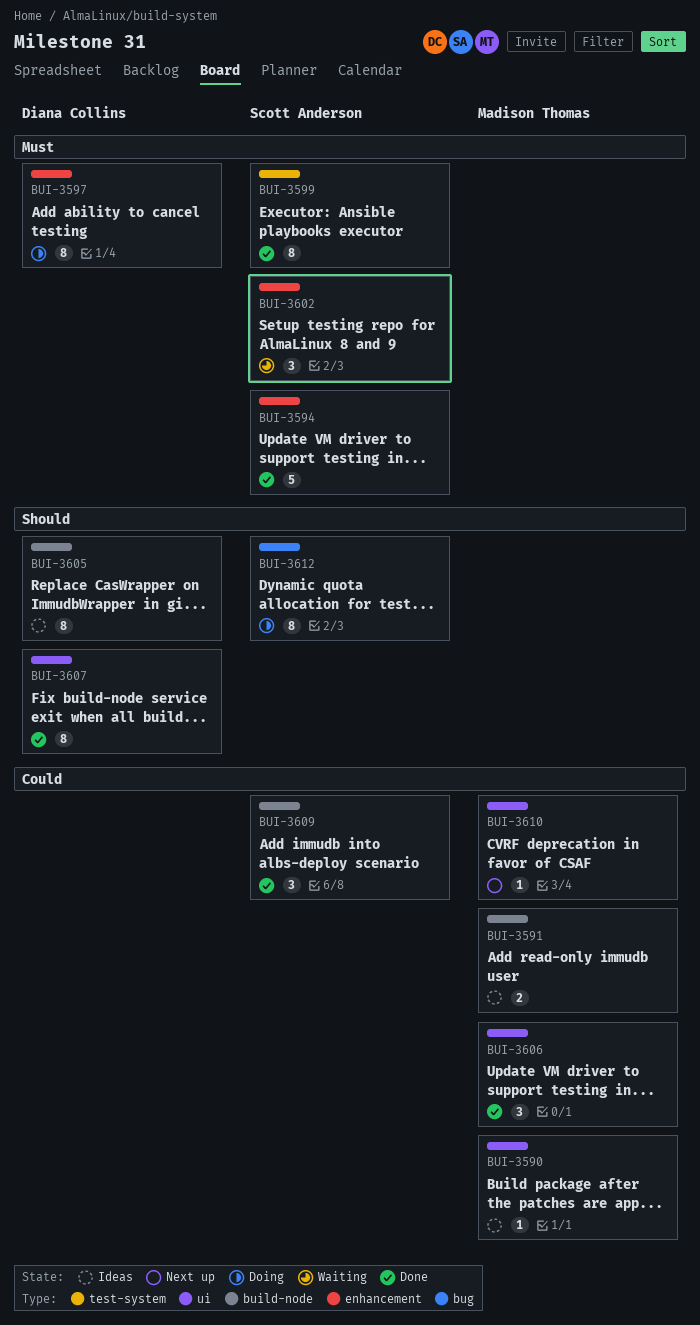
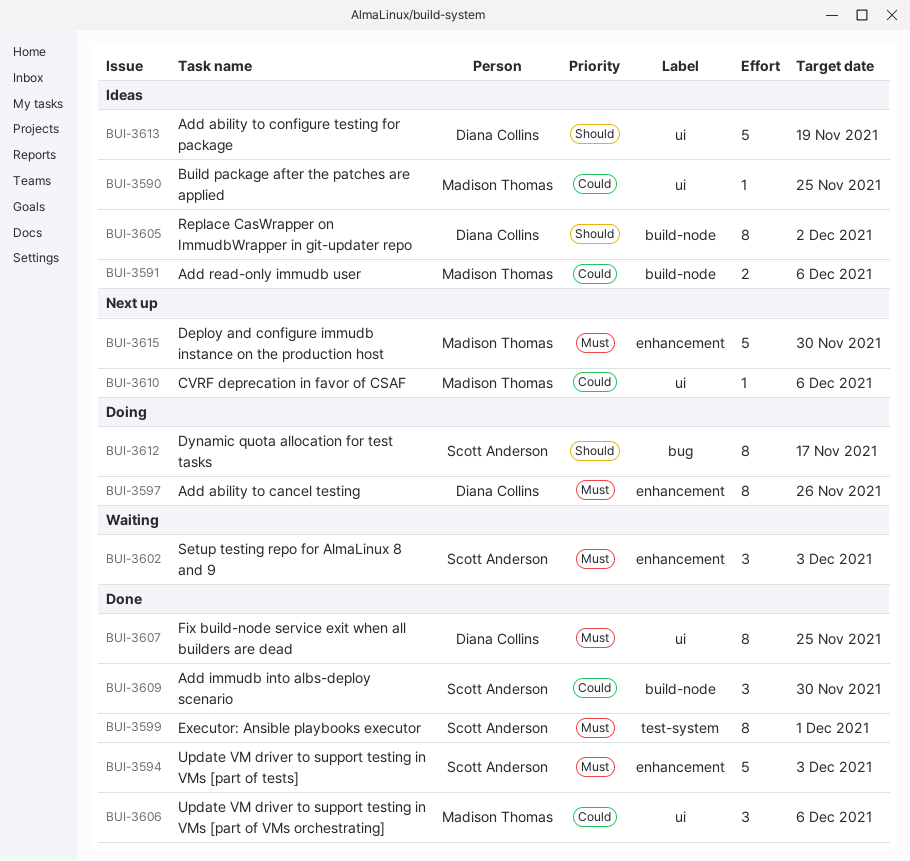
BUI-3607, priority: Should -> Must
BUI-3613: none -> present
BUI-3615: none -> present

